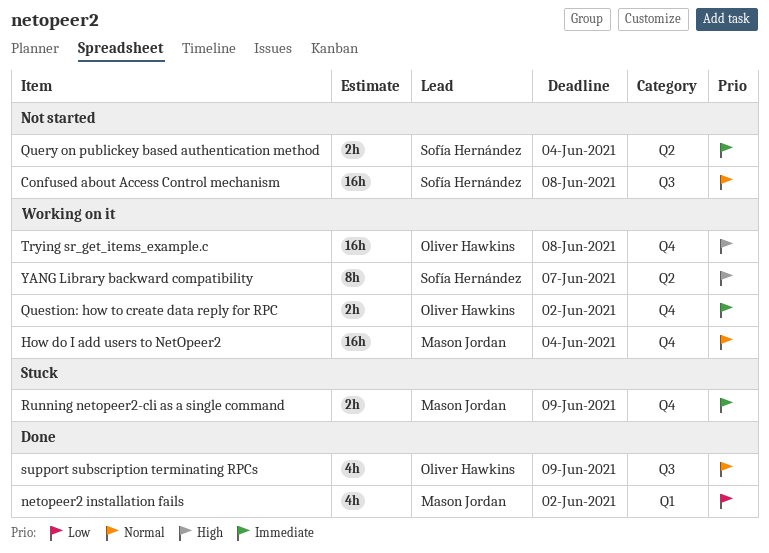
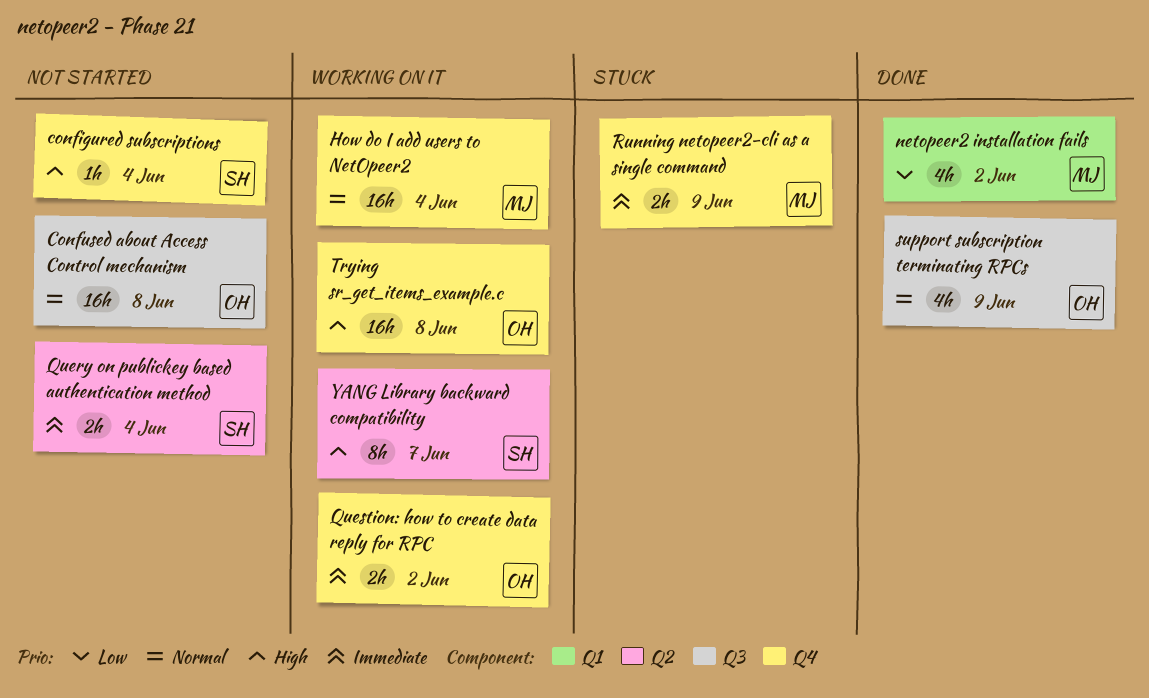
configured subscriptions: none -> present
Confused about Access Control mechanism, owner: Sofía Hernández -> Oliver Hawkins

